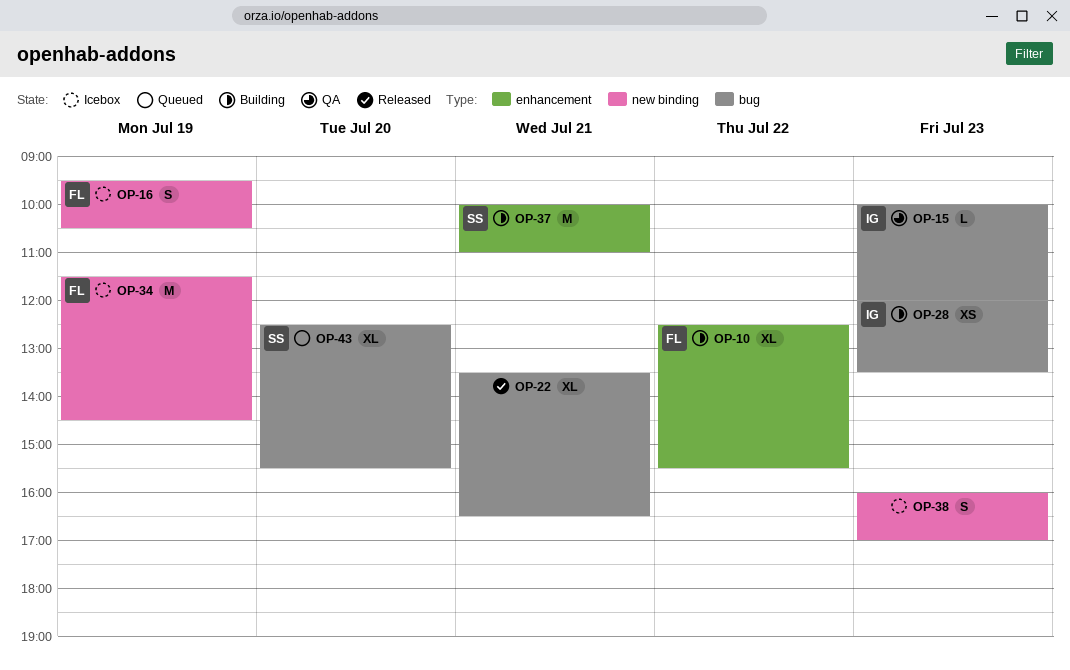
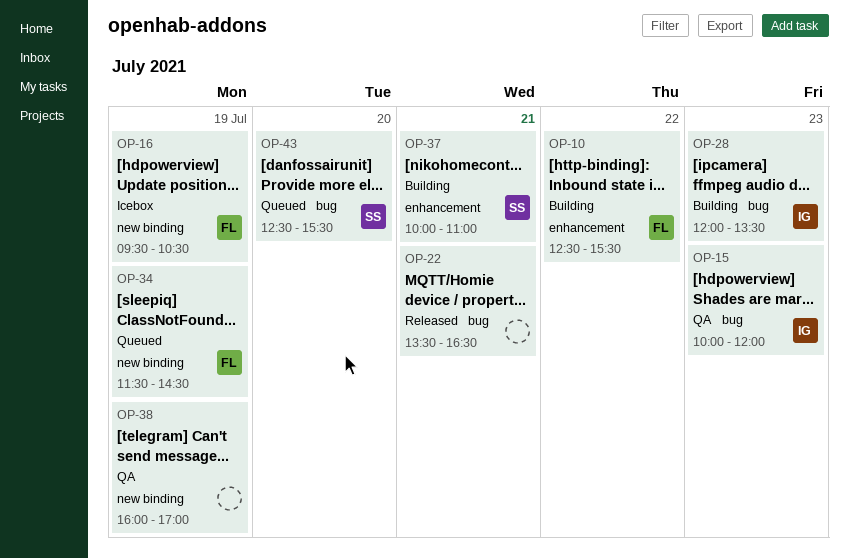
OP-34, status: Icebox -> Queued
OP-38, status: Icebox -> QA
OP-38, day: Jul 23 -> Jul 19

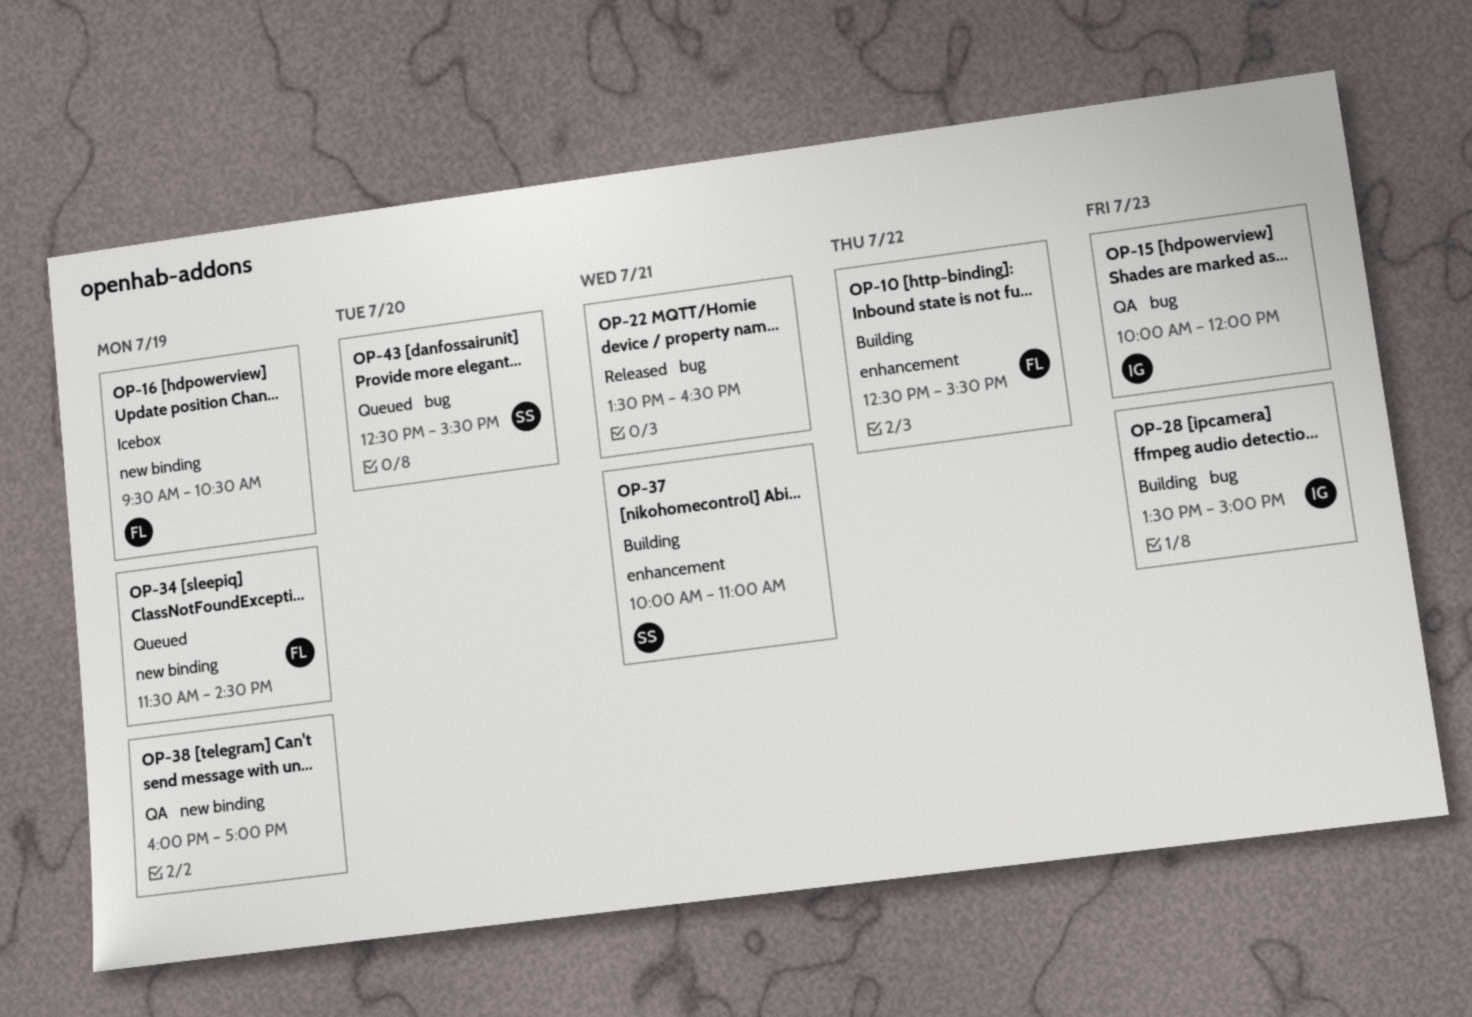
OP-28, begins: 12:00 -> 13:30
OP-28, ends: 13:30 -> 15:00

